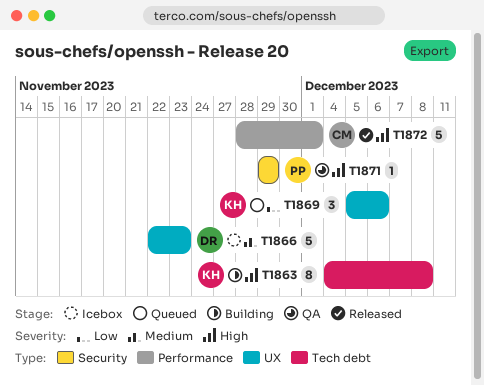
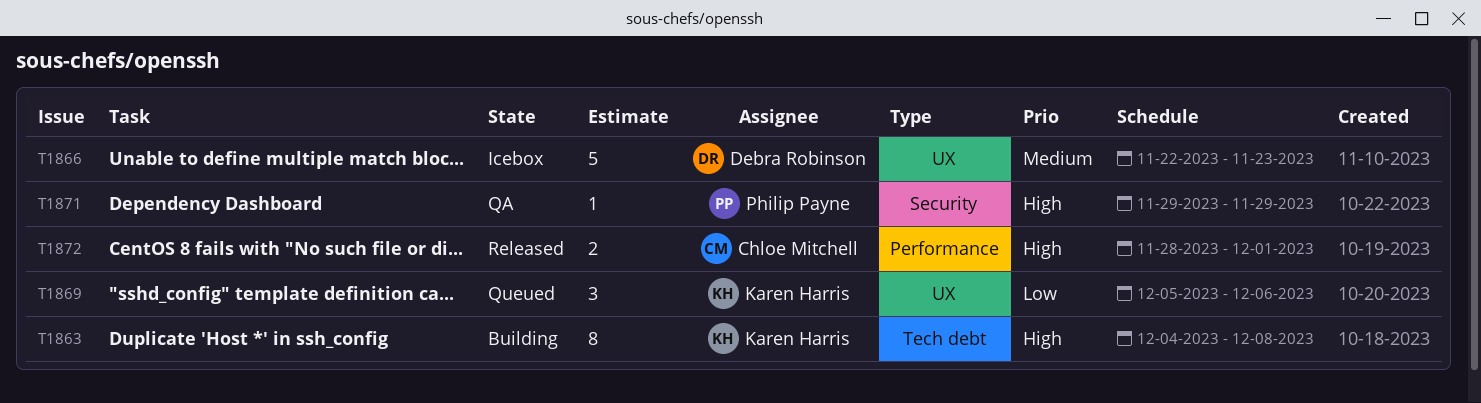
T1872, estimate: 5 -> 2

